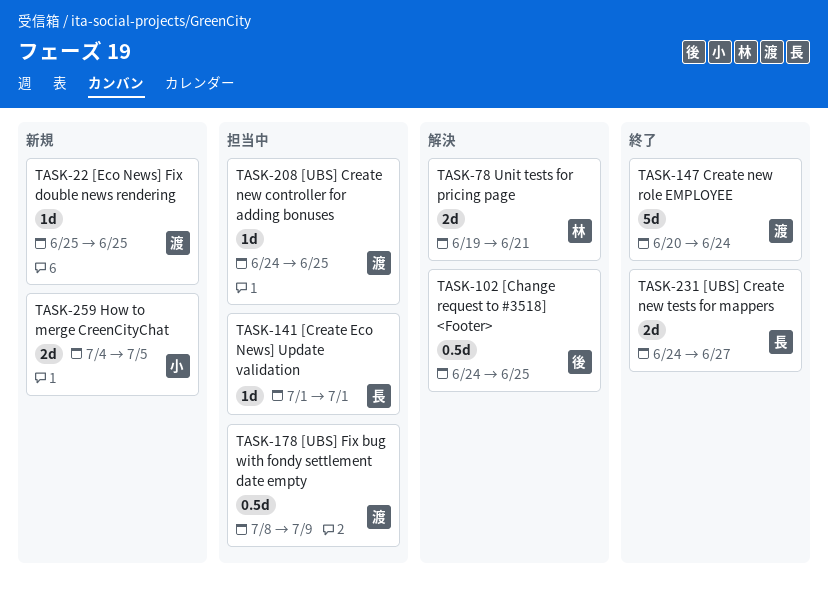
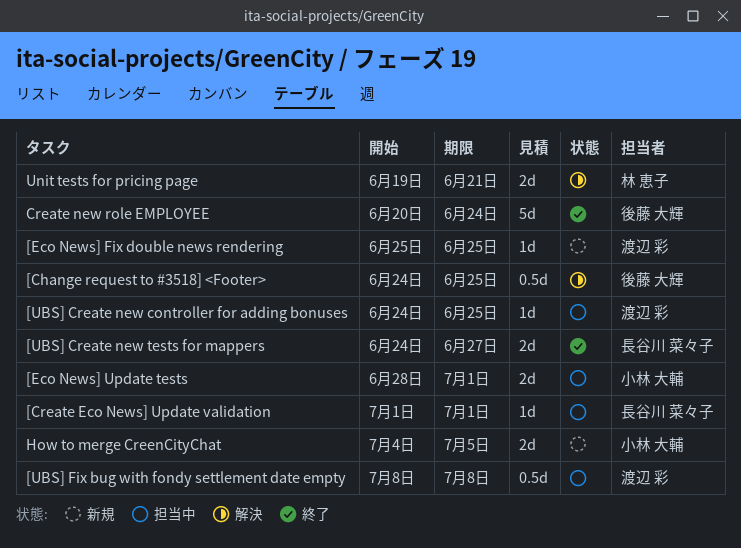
[Eco News] Update tests: none -> present
[UBS] Fix bug with fondy settlement date empty, due: Jul 9 -> Jul 8
Create new role EMPLOYEE, owner: 渡辺 彩 -> 後藤 大輝

